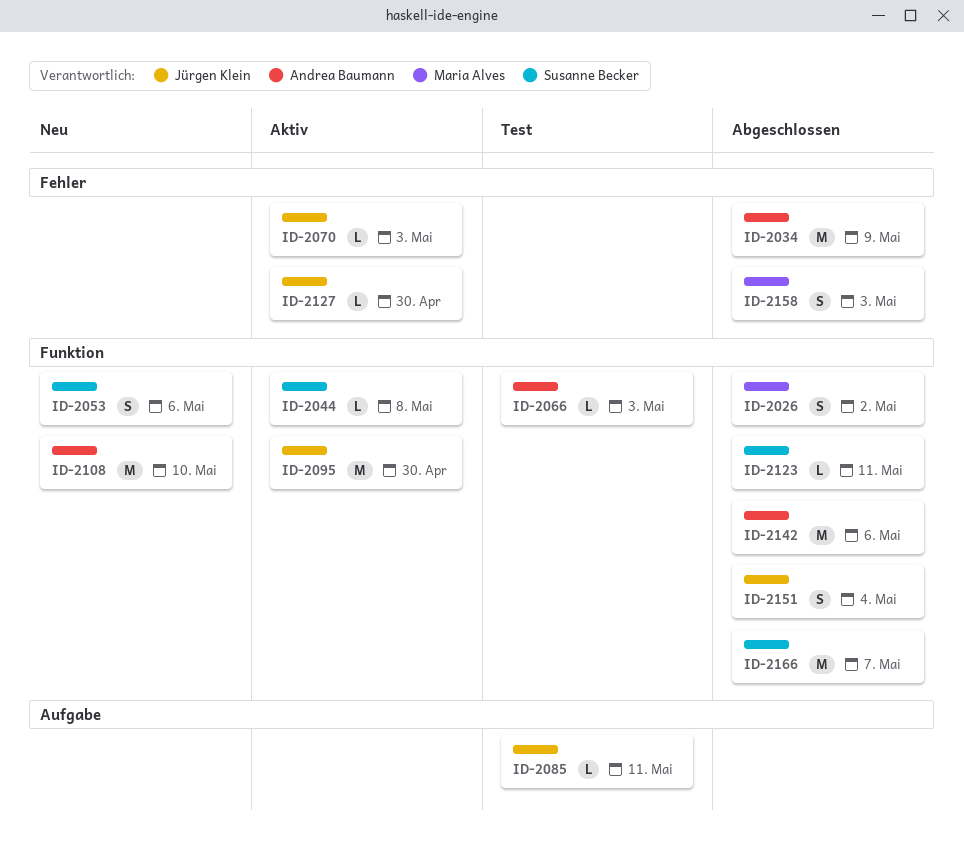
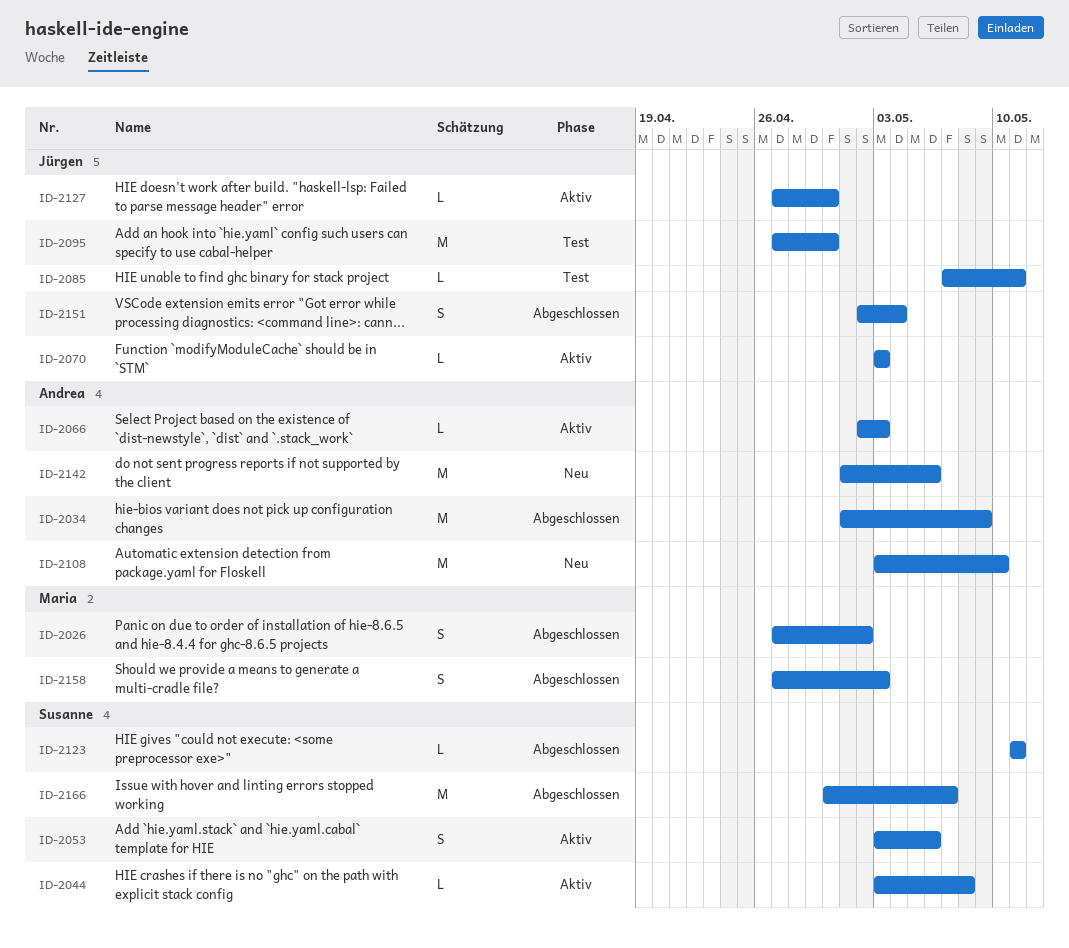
ID-2053, status: Neu -> Aktiv
ID-2066, status: Test -> Aktiv
ID-2095, status: Aktiv -> Test
ID-2142, status: Abgeschlossen -> Neu

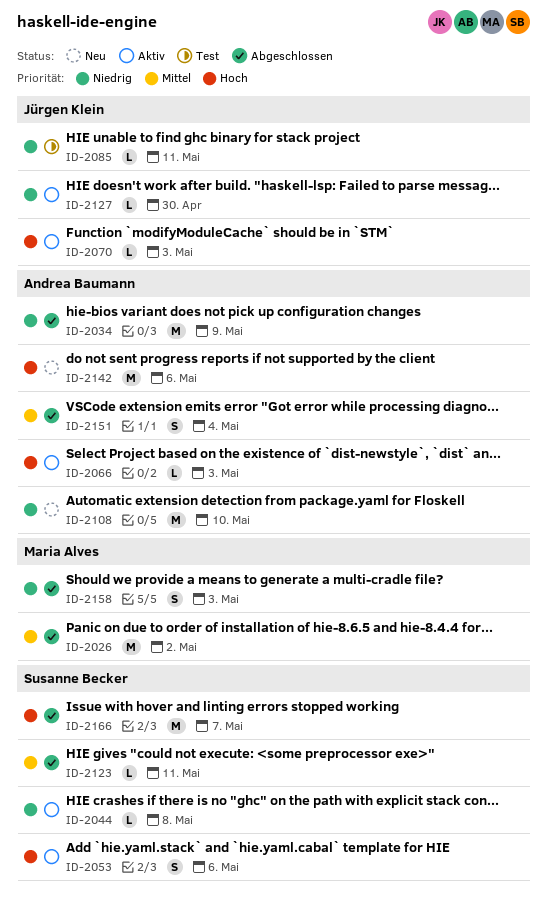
ID-2026, estimate: S -> M
ID-2095: present -> none
ID-2151, owner: Jürgen Klein -> Andrea Baumann

